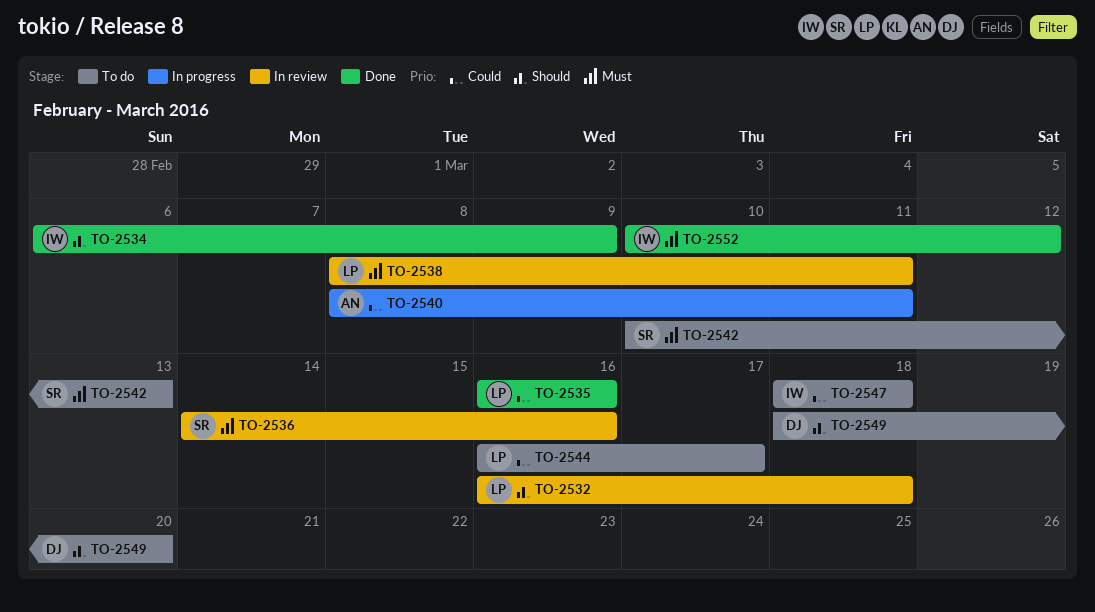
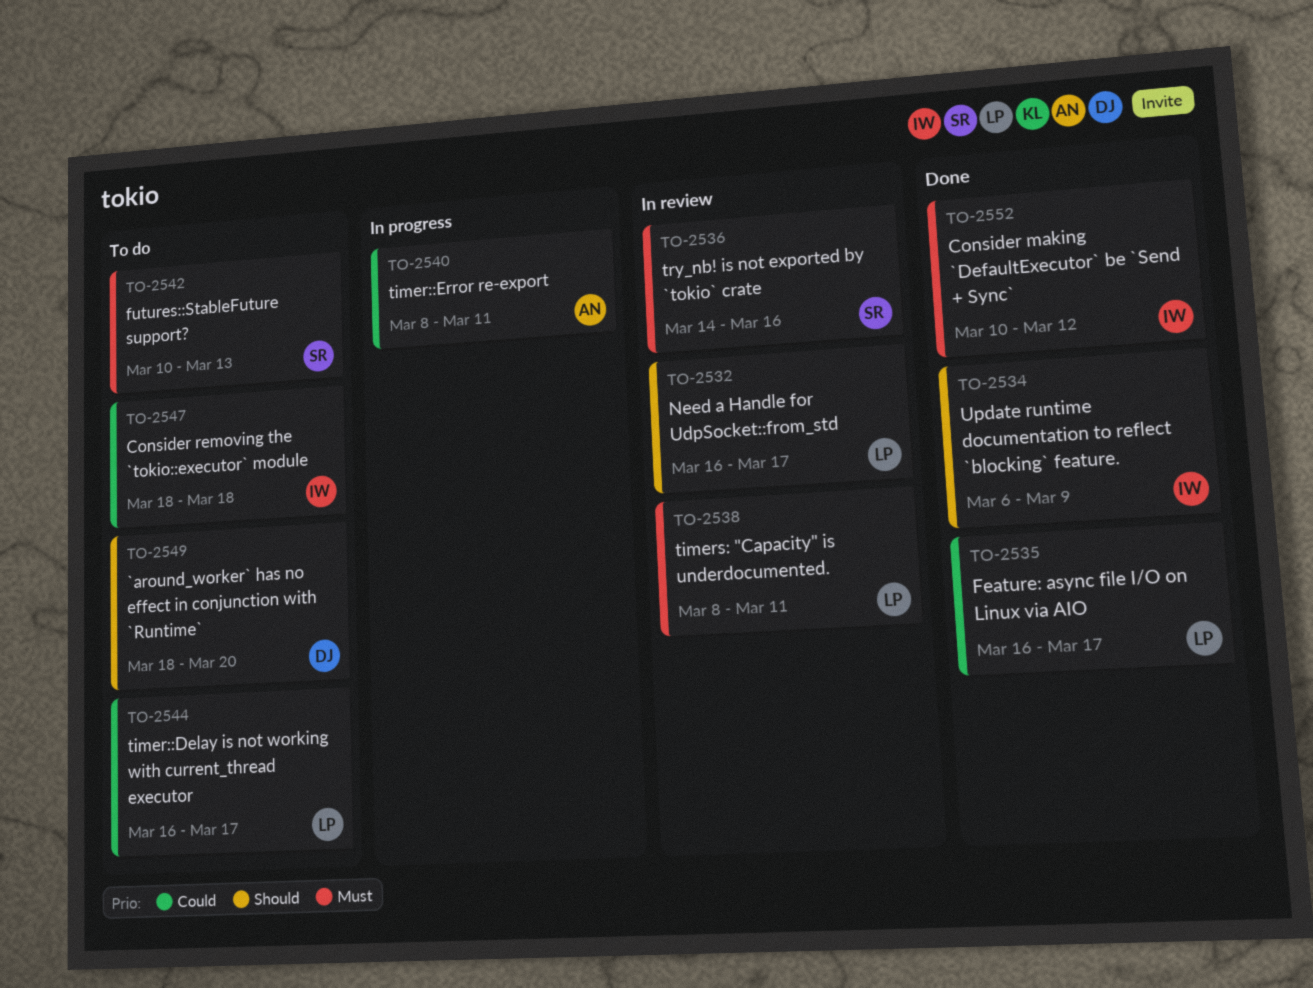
TO-2532, due: Mar 18 -> Mar 17
TO-2535, due: Mar 16 -> Mar 17

